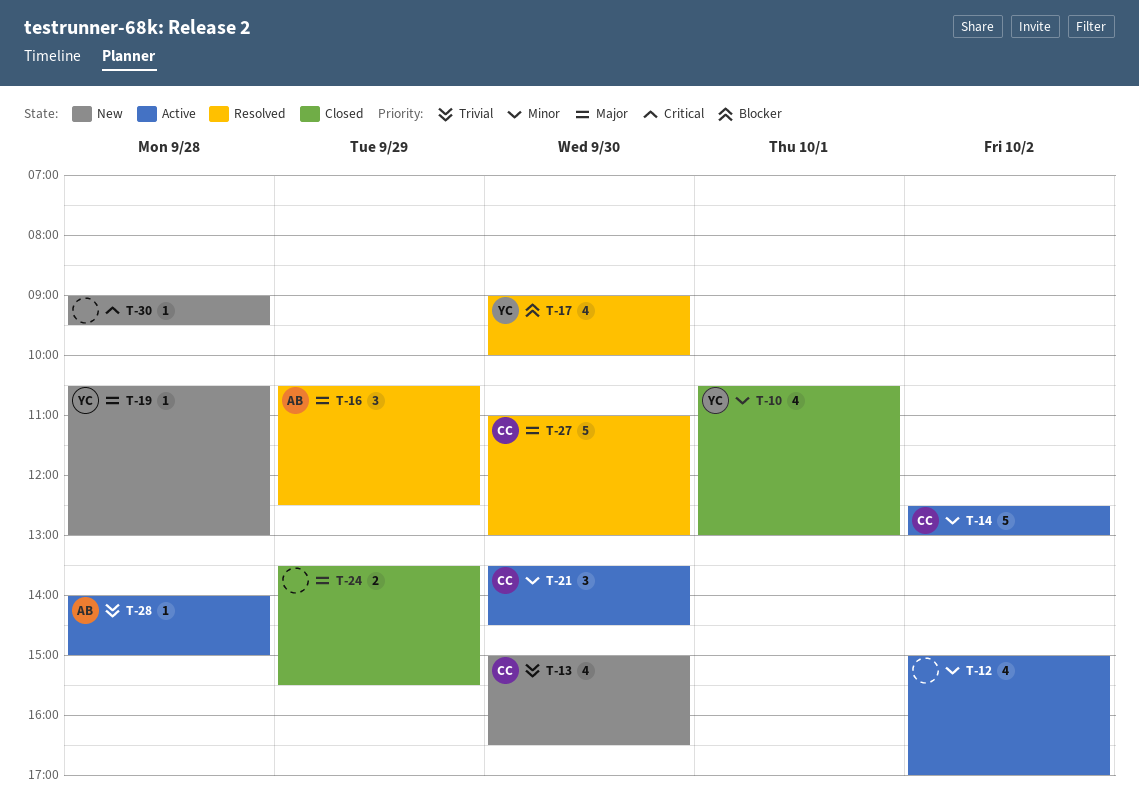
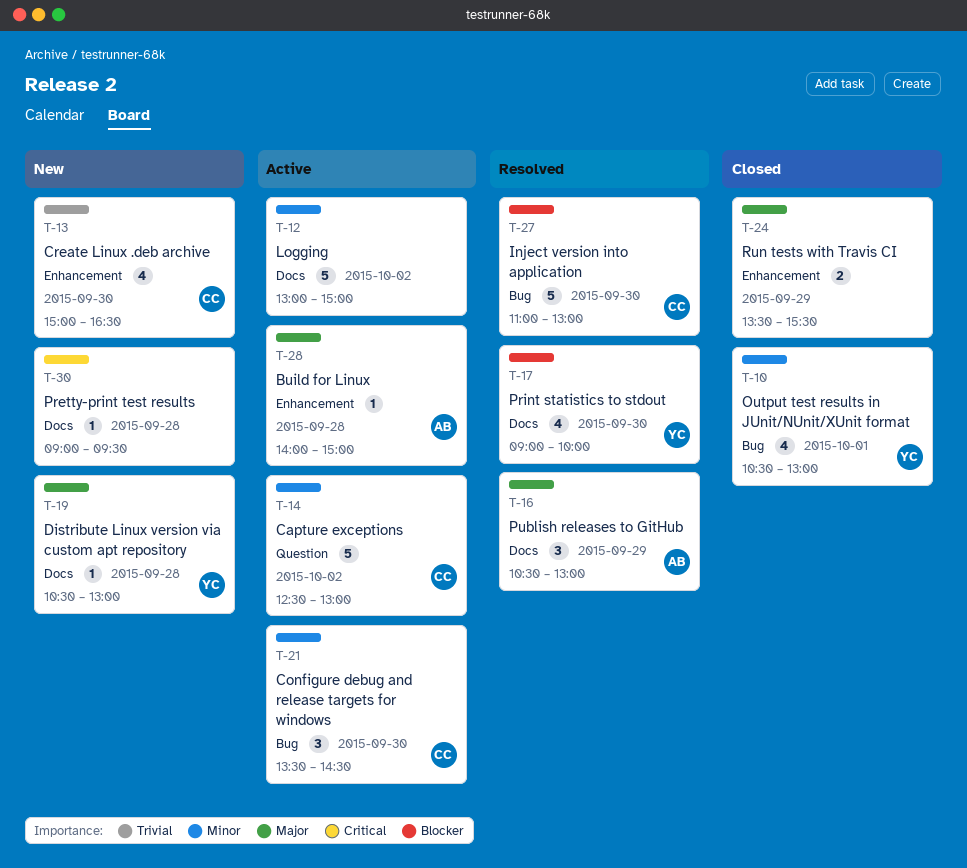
T-12, estimate: 4 -> 5
T-12, begins: 15:00 -> 13:00
T-12, ends: 17:00 -> 15:00
T-16, ends: 12:30 -> 13:00
T-27, priority: Major -> Blocker
T-28, priority: Trivial -> Major

